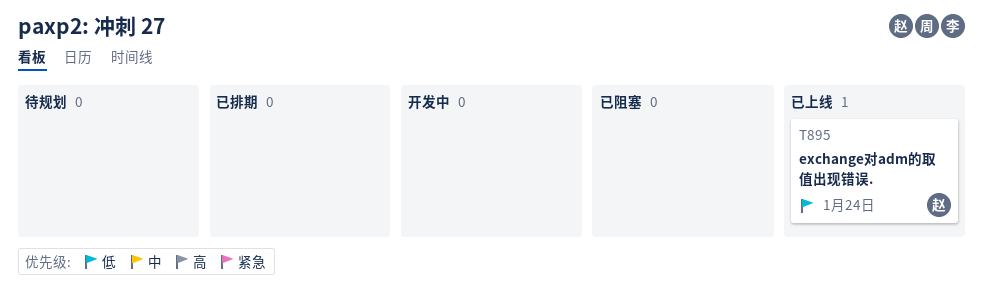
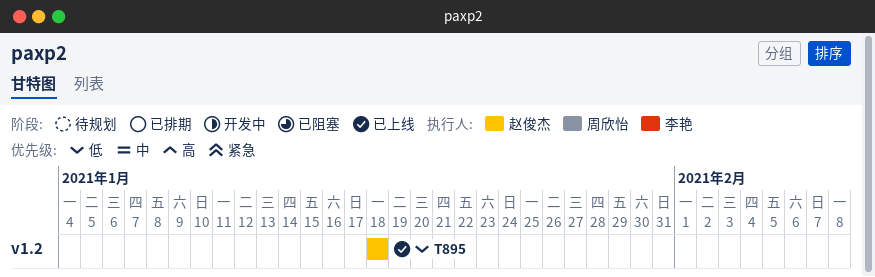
T895, due: Jan 24 -> Jan 18

